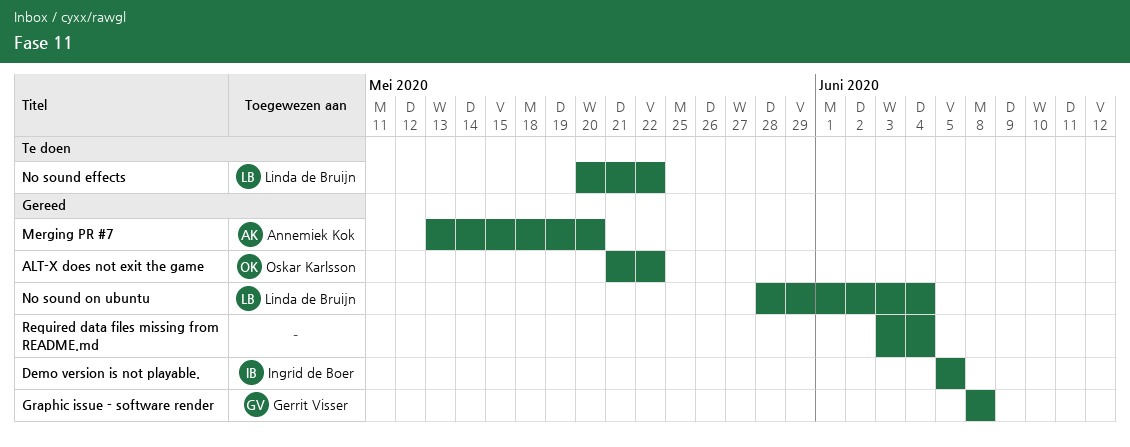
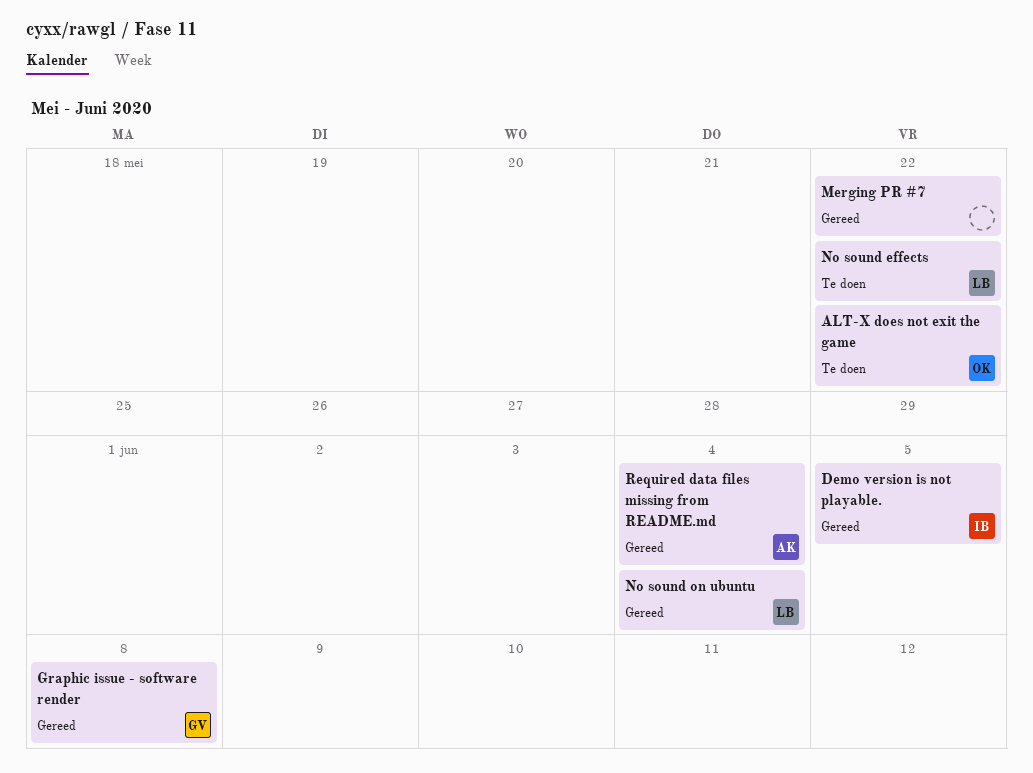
ALT-X does not exit the game, status: Gereed -> Te doen
Merging PR #7, owner: Annemiek Kok -> none
Merging PR #7, due: May 20 -> May 22
Required data files missing from README.md, owner: none -> Annemiek Kok

